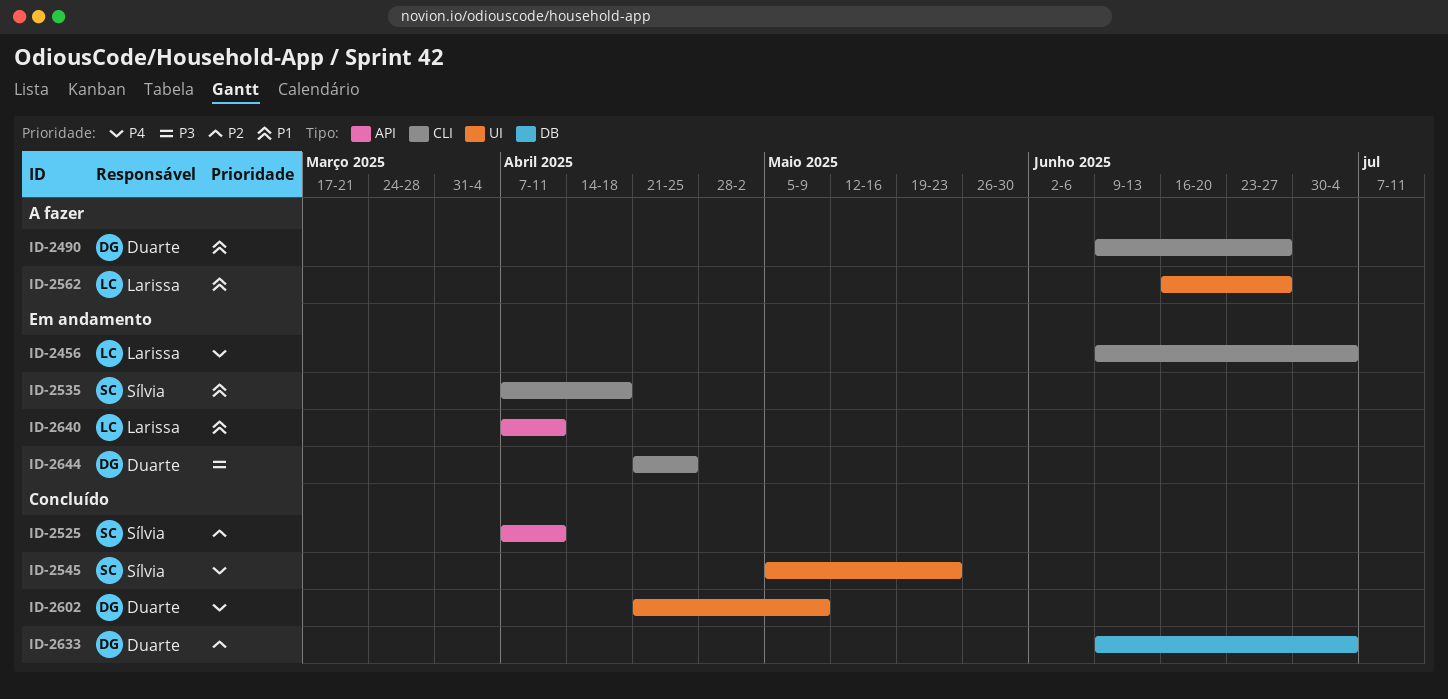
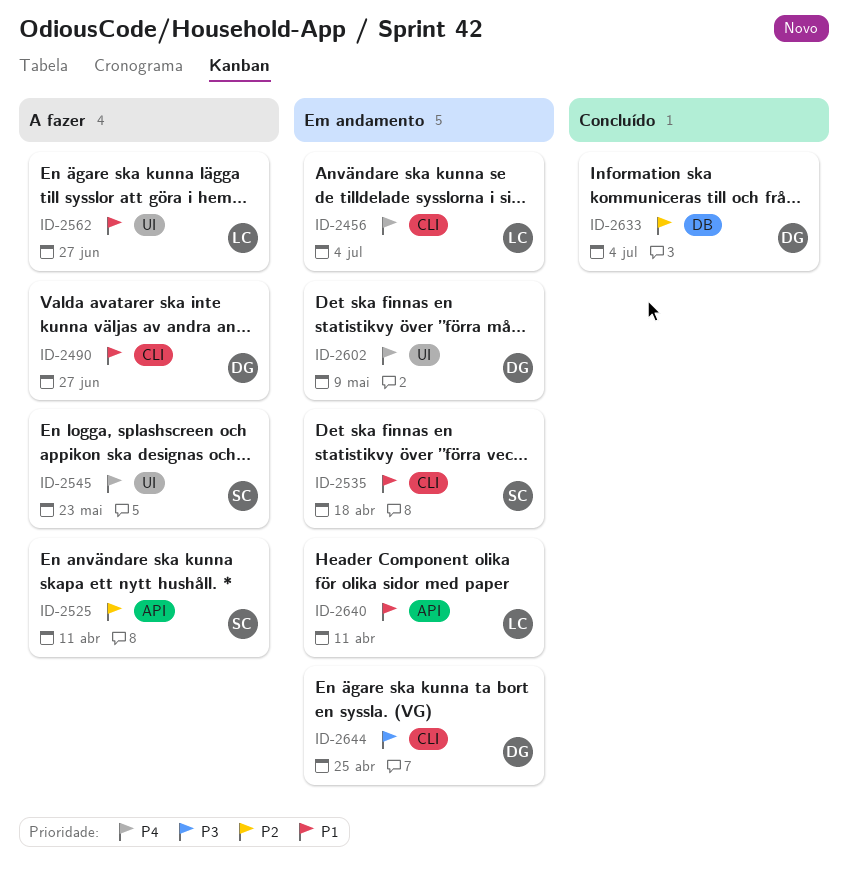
ID-2525, status: Concluído -> A fazer
ID-2545, status: Concluído -> A fazer
ID-2602, status: Concluído -> Em andamento

